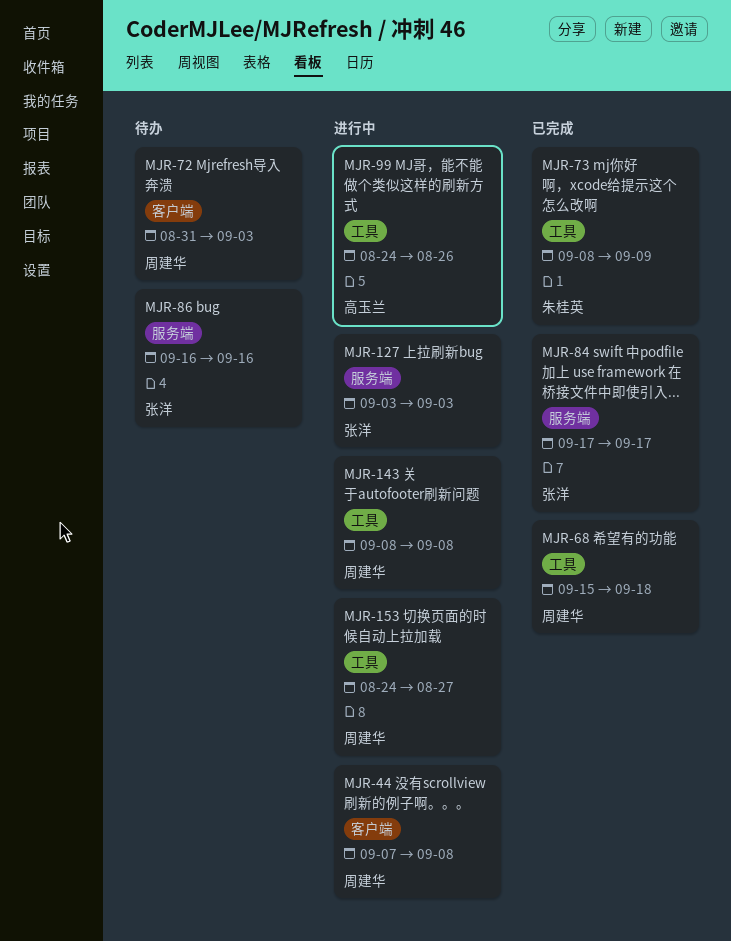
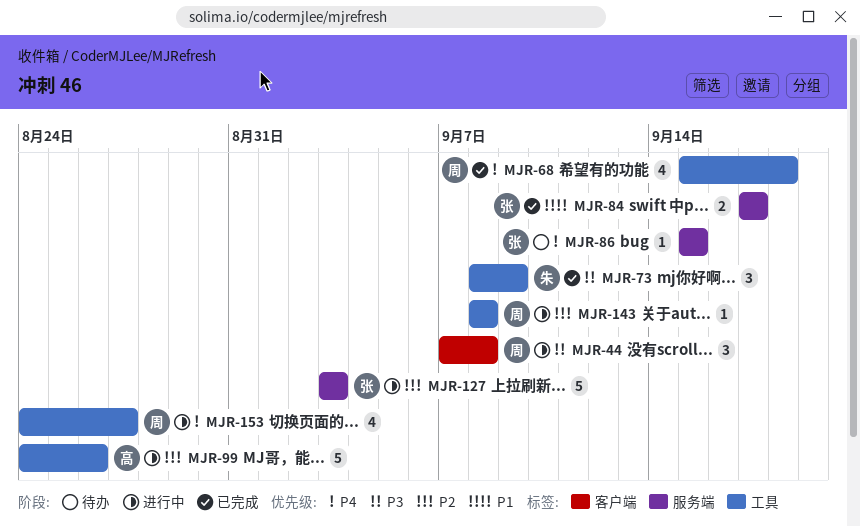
MJR-72: present -> none
MJR-86, start: Sep 16 -> Sep 15
MJR-86, due: Sep 16 -> Sep 15

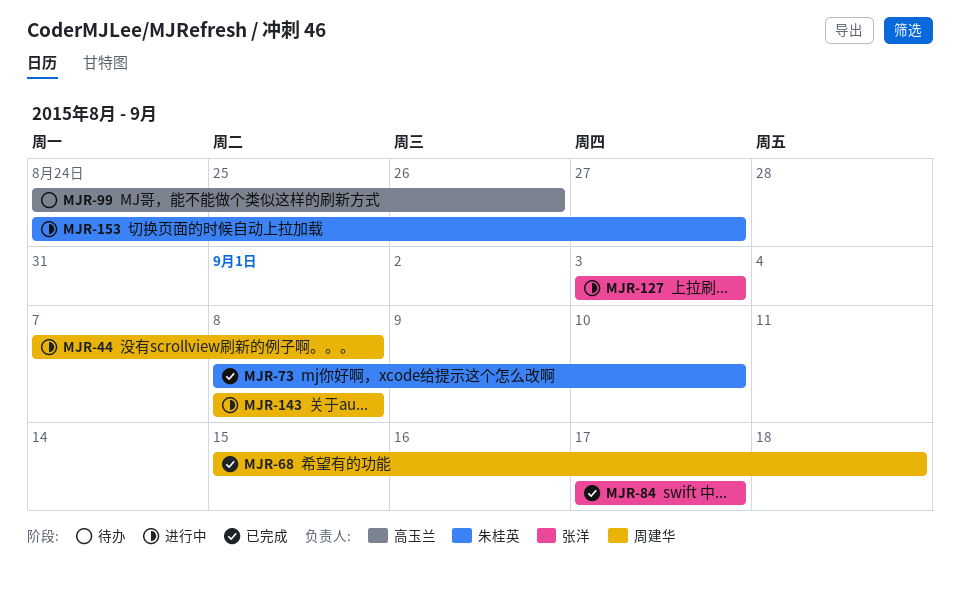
MJR-73, due: Sep 9 -> Sep 10
MJR-86: present -> none
MJR-99, status: 进行中 -> 待办
MJR-153, owner: 周建华 -> 朱桂英

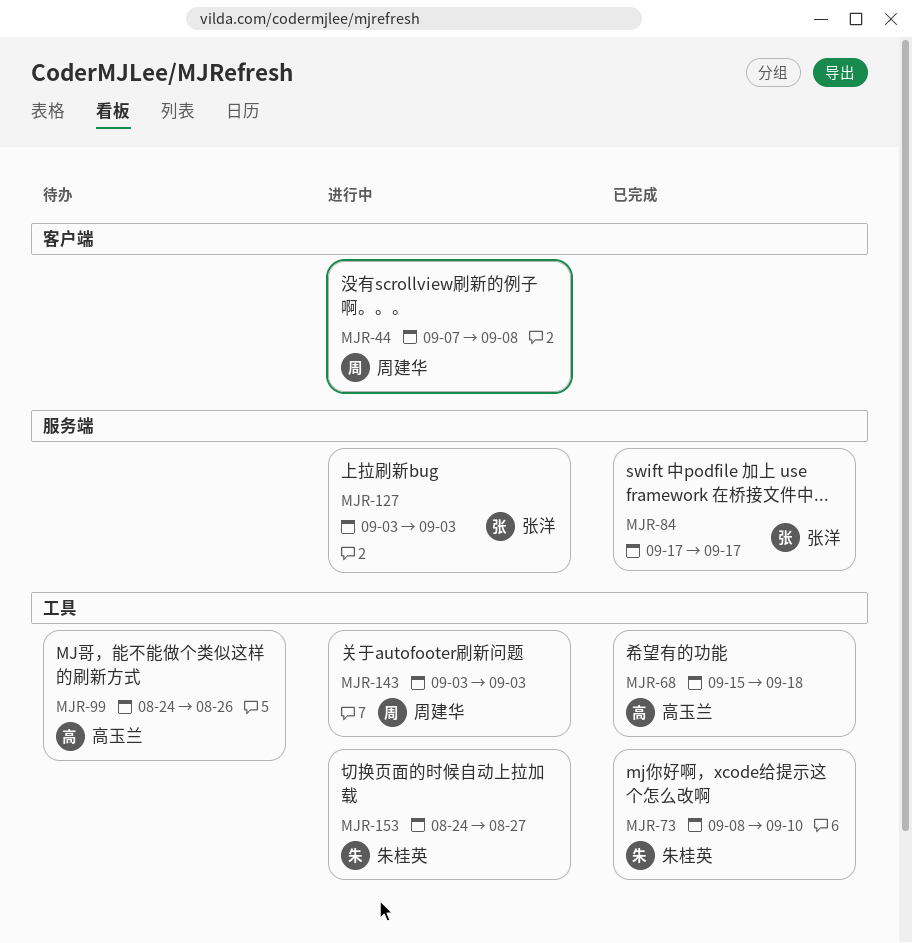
MJR-68, owner: 周建华 -> 高玉兰
MJR-143, start: Sep 8 -> Sep 3
MJR-143, due: Sep 8 -> Sep 3

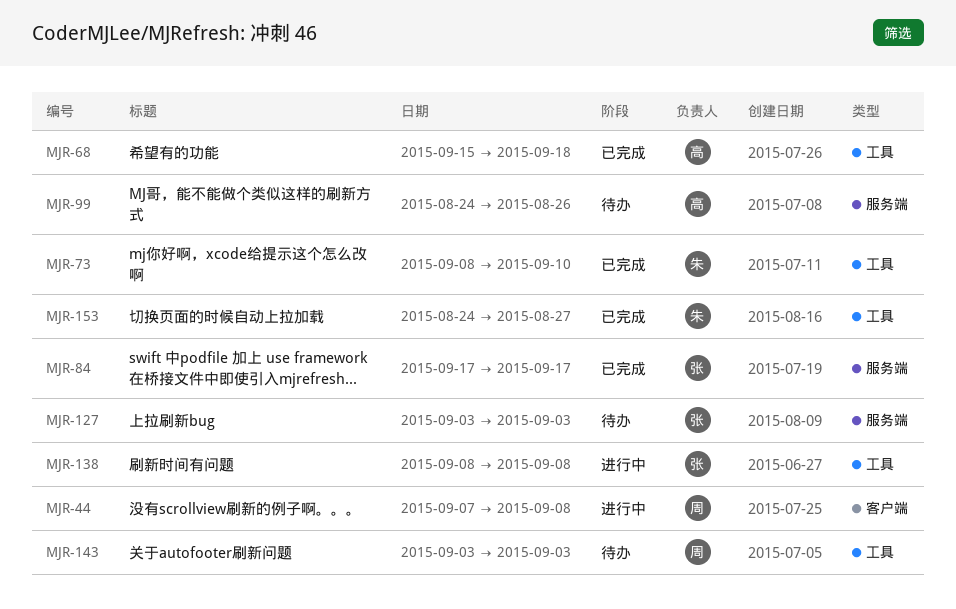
MJR-99, label: 工具 -> 服务端
MJR-127, status: 进行中 -> 待办
MJR-138: none -> present
MJR-143, status: 进行中 -> 待办
MJR-153, status: 进行中 -> 已完成

